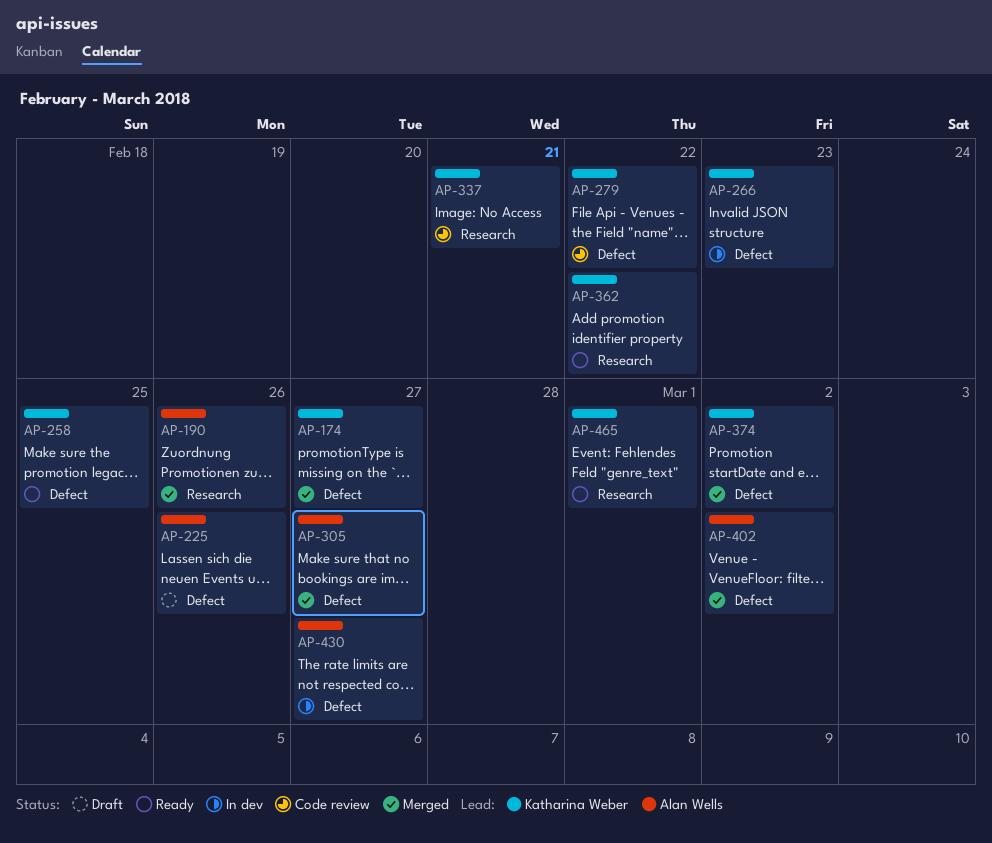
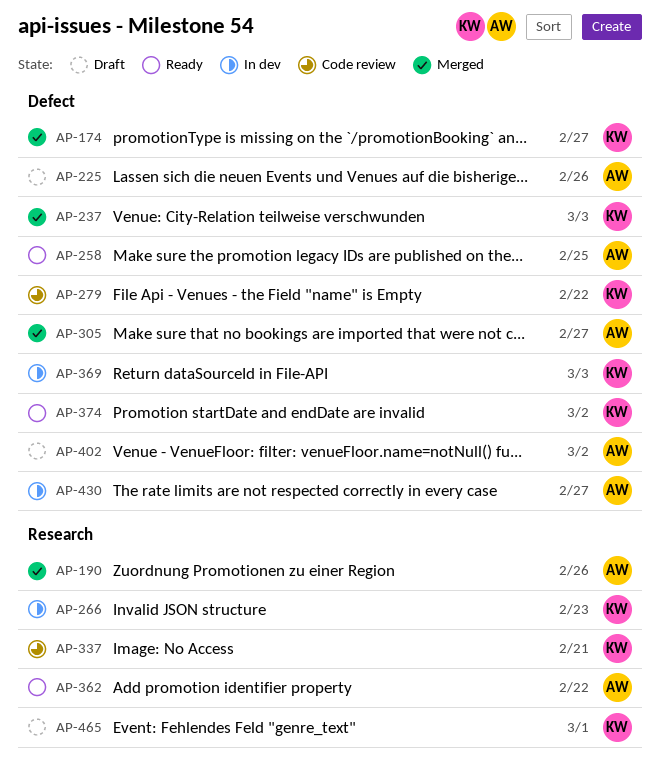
AP-237: none -> present
AP-258, owner: Katharina Weber -> Alan Wells
AP-266, label: Defect -> Research
AP-362, owner: Katharina Weber -> Alan Wells
AP-369: none -> present
AP-374, status: Merged -> Ready
AP-402, status: Merged -> Draft
AP-465, status: Ready -> Draft

